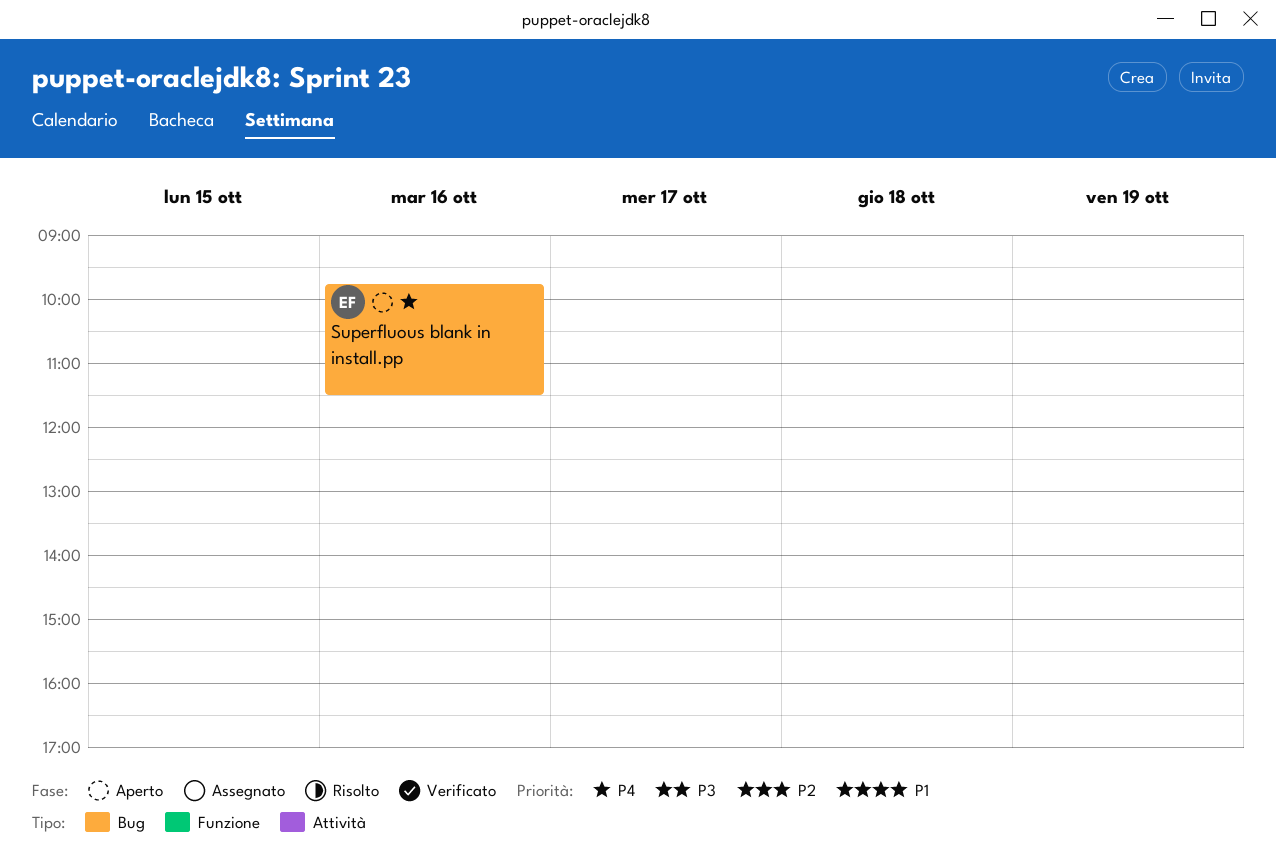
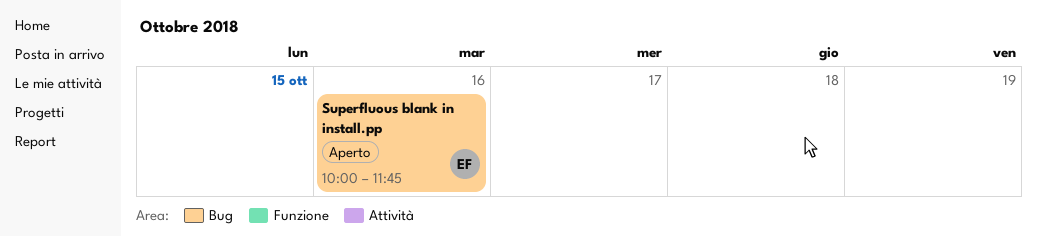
Superfluous blank in install.pp, begins: 09:45 -> 10:00
Superfluous blank in install.pp, ends: 11:30 -> 11:45

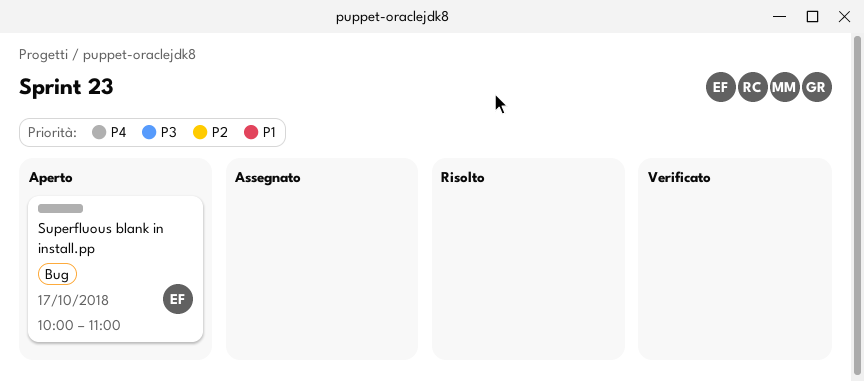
Superfluous blank in install.pp, day: Oct 16 -> Oct 17
Superfluous blank in install.pp, ends: 11:45 -> 11:00

